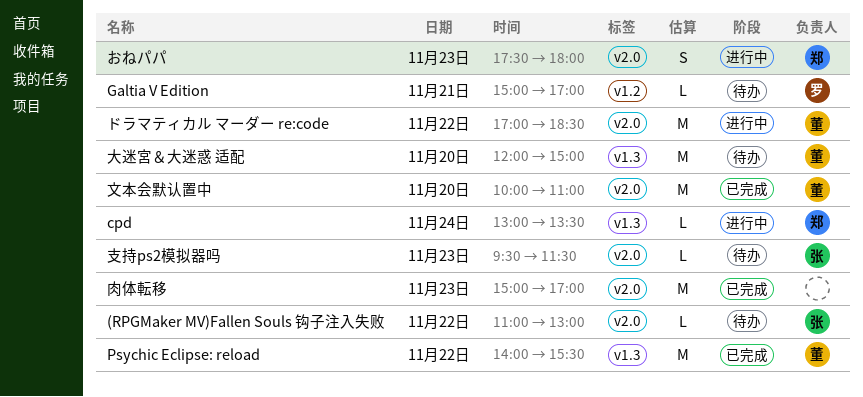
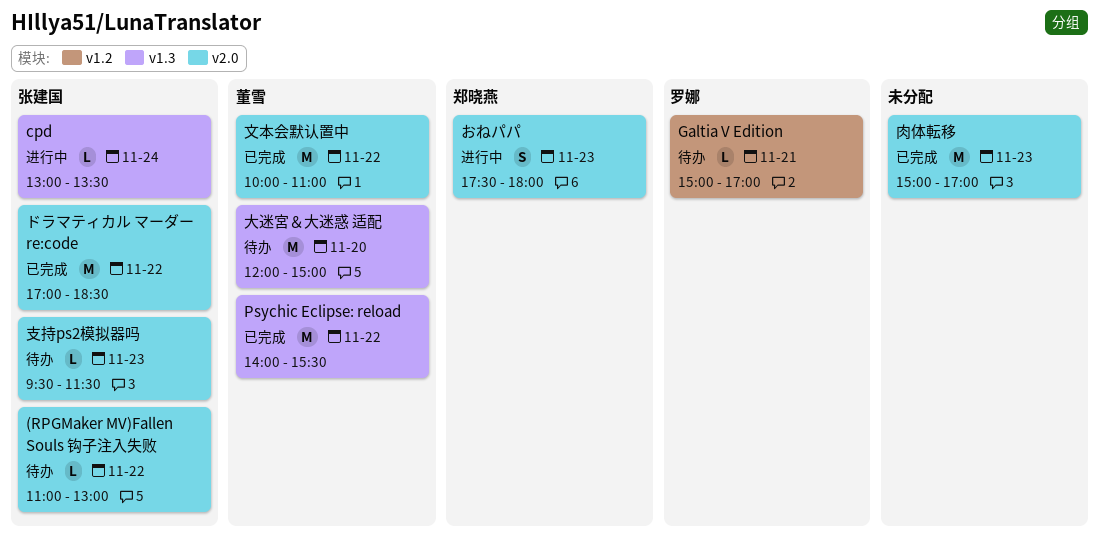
cpd, owner: 郑晓燕 -> 张建国
ドラマティカル マーダー re:code, status: 进行中 -> 已完成
ドラマティカル マーダー re:code, owner: 董雪 -> 张建国
文本会默认置中, day: Nov 20 -> Nov 22

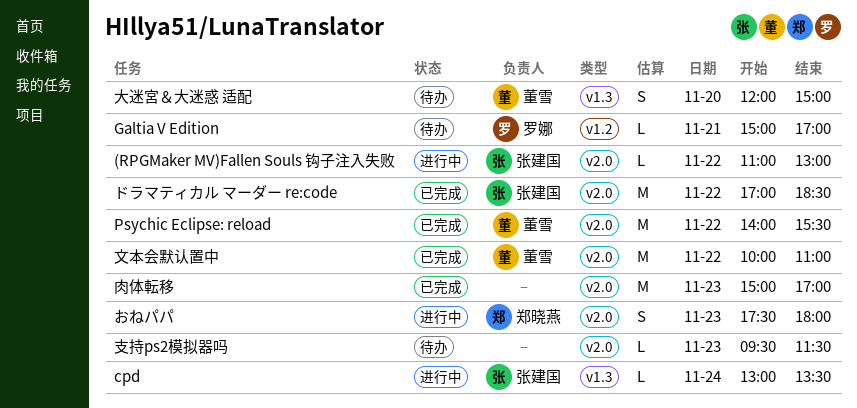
(RPGMaker MV)Fallen Souls 钩子注入失败, status: 待办 -> 进行中
Psychic Eclipse: reload, label: v1.3 -> v2.0
大迷宮＆大迷惑 适配, estimate: M -> S
支持ps2模拟器吗, owner: 张建国 -> none

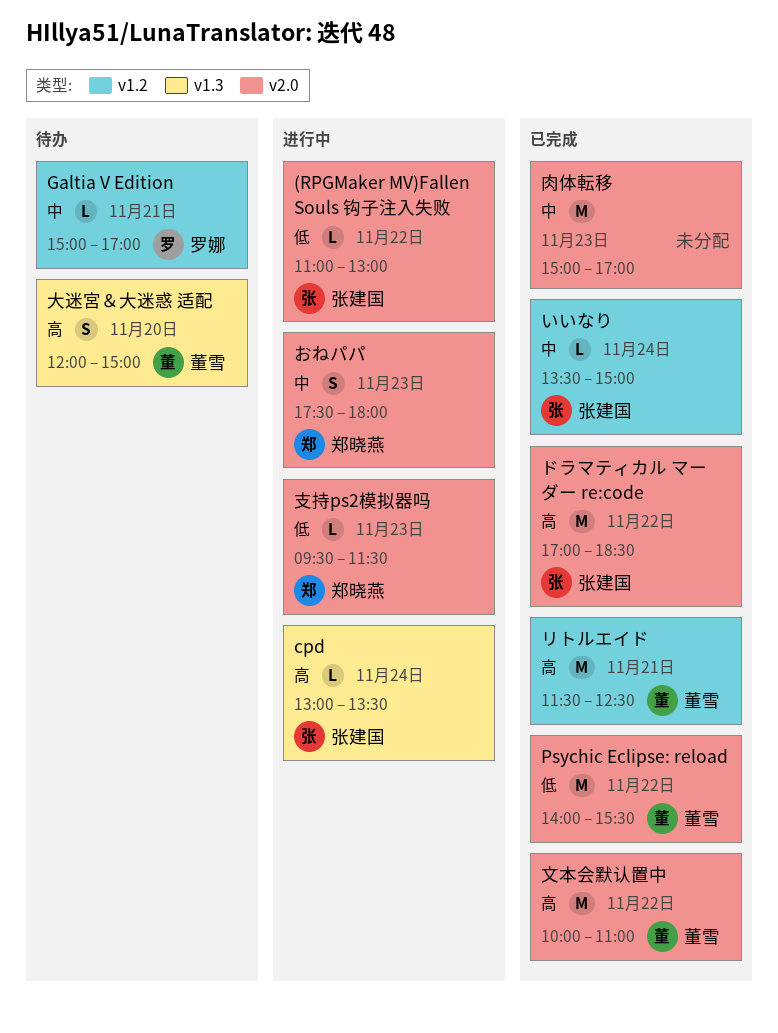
いいなり: none -> present
リトルエイド: none -> present
支持ps2模拟器吗, status: 待办 -> 进行中
支持ps2模拟器吗, owner: none -> 郑晓燕

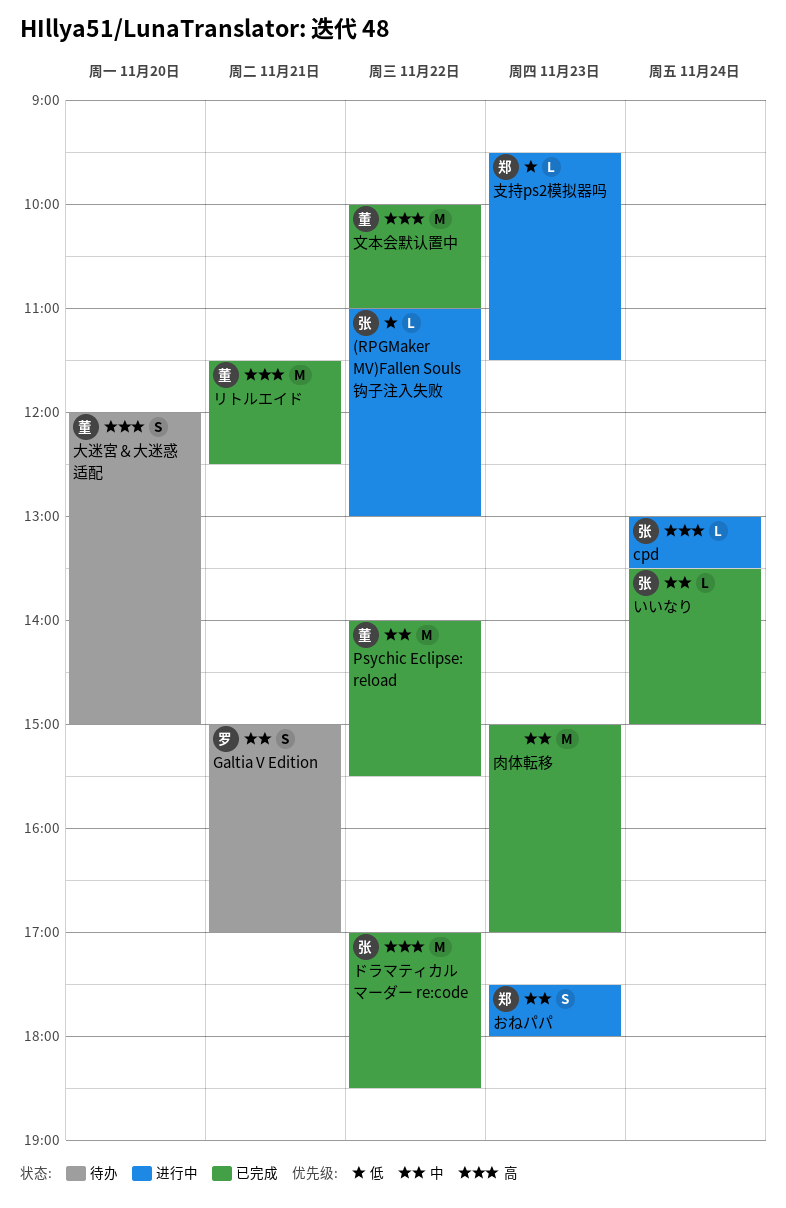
Galtia V Edition, estimate: L -> S
Psychic Eclipse: reload, priority: 低 -> 中

